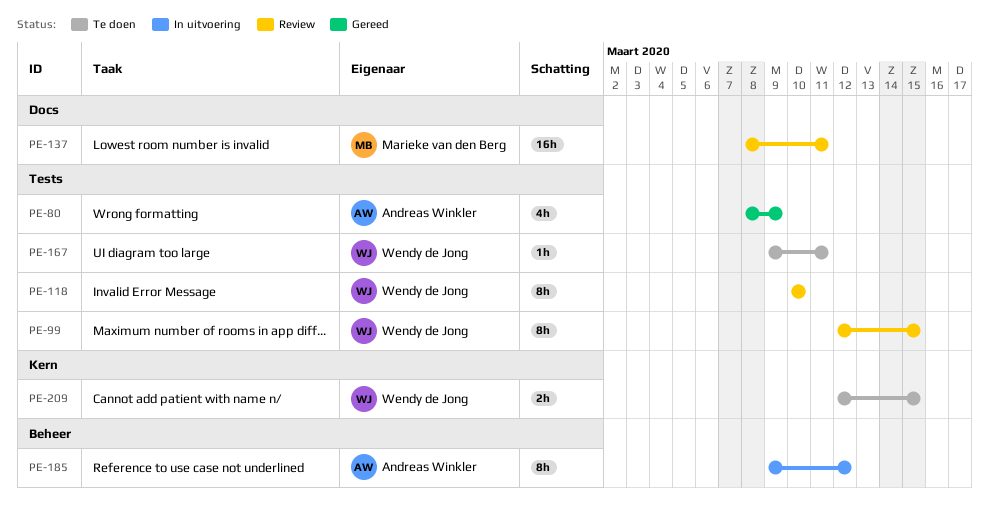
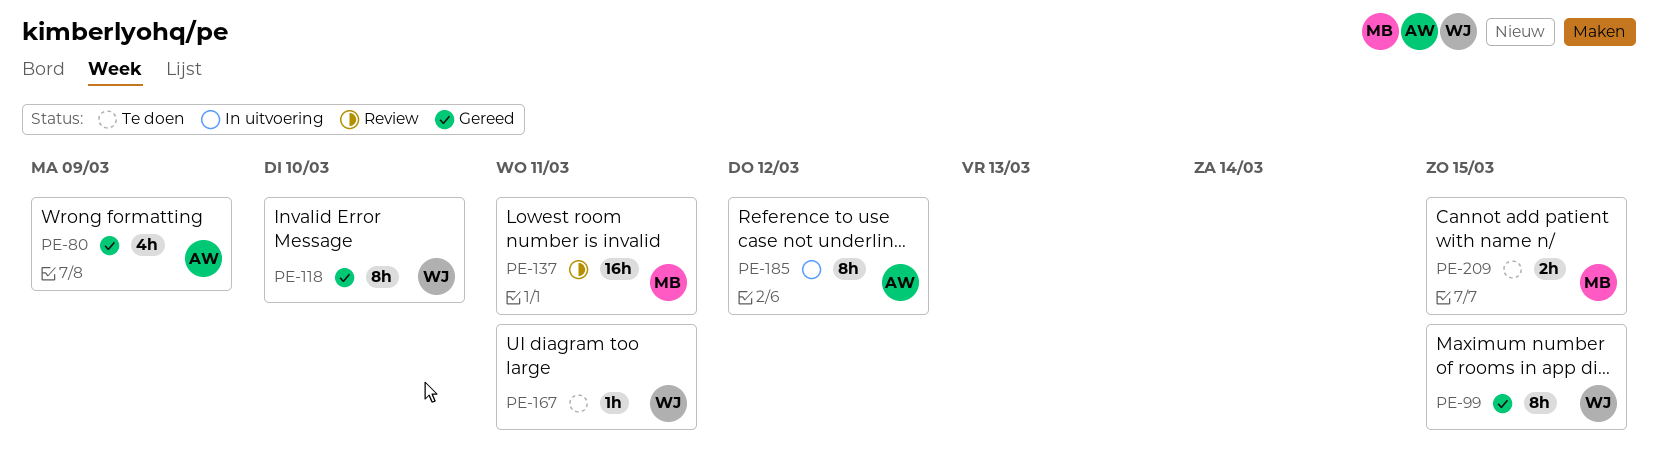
PE-99, status: Review -> Gereed
PE-118, status: Review -> Gereed
PE-209, owner: Wendy de Jong -> Marieke van den Berg

